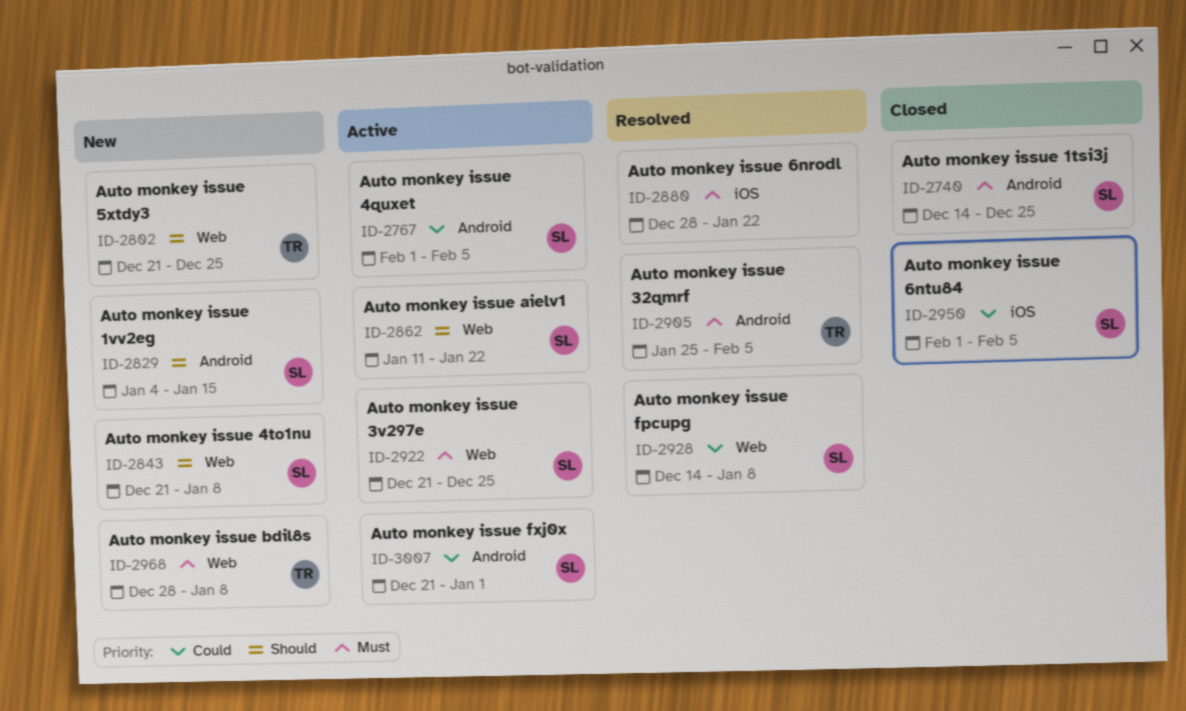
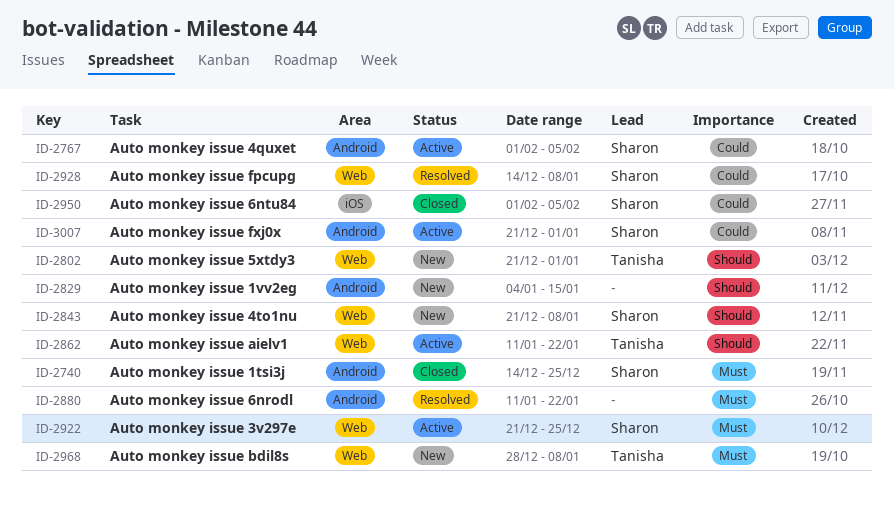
ID-2802, due: Dec 25 -> Jan 1
ID-2829, owner: Sharon -> none
ID-2862, owner: Sharon -> Tanisha
ID-2880, label: iOS -> Android
ID-2880, start: Dec 28 -> Jan 11
ID-2905: present -> none

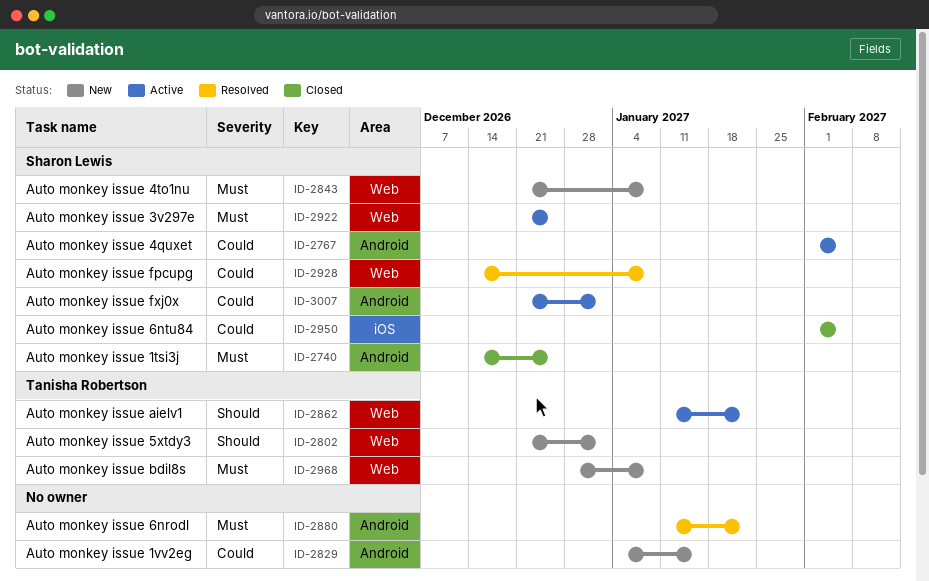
ID-2829, priority: Should -> Could
ID-2843, priority: Should -> Must

